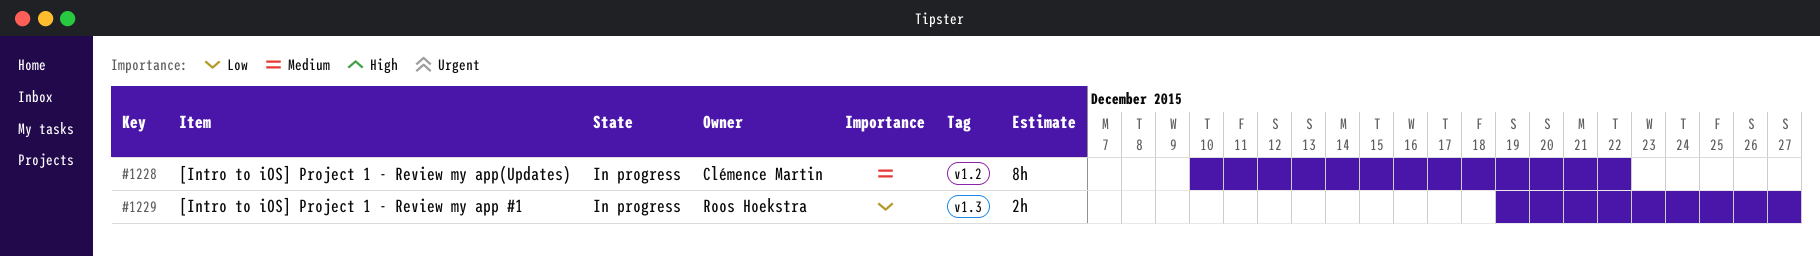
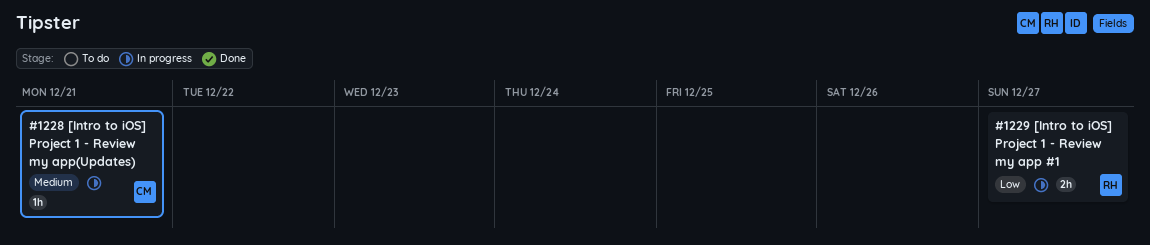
#1228, estimate: 8h -> 1h
#1228, due: Dec 22 -> Dec 21

